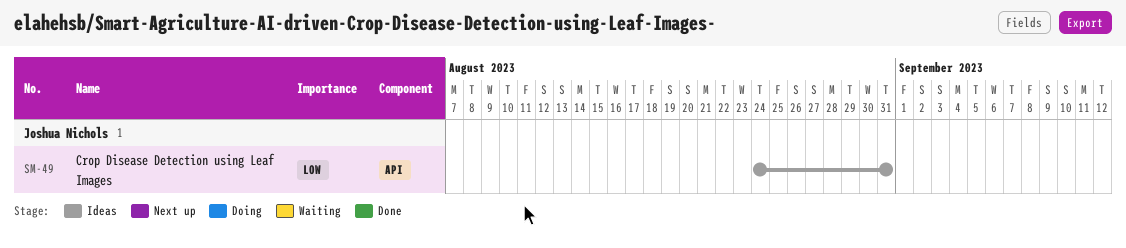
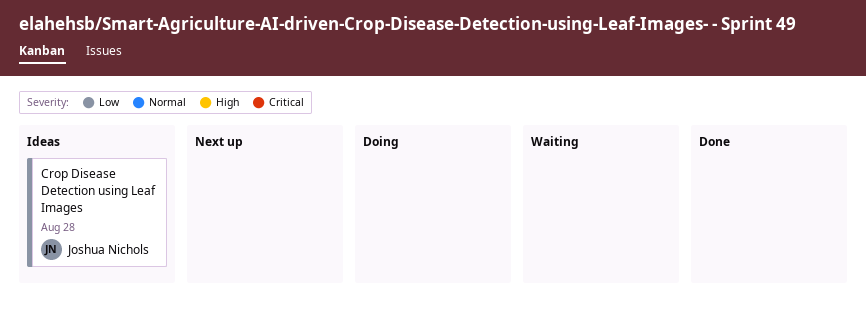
Crop Disease Detection using Leaf Images, due: Aug 31 -> Aug 28

